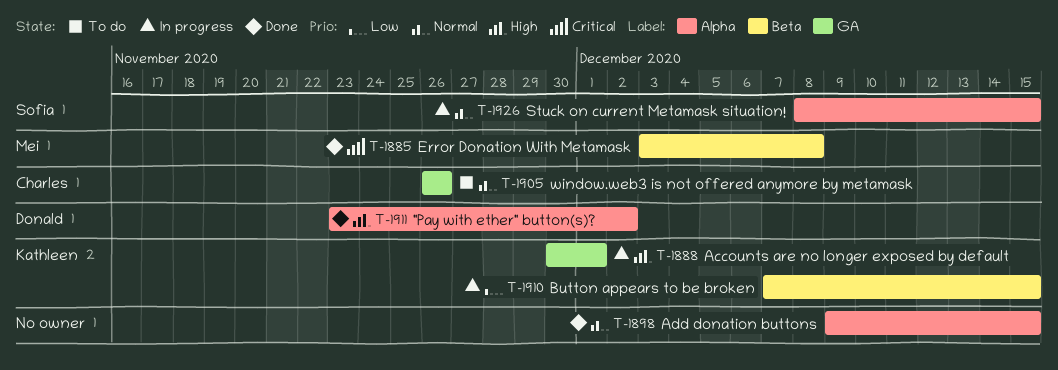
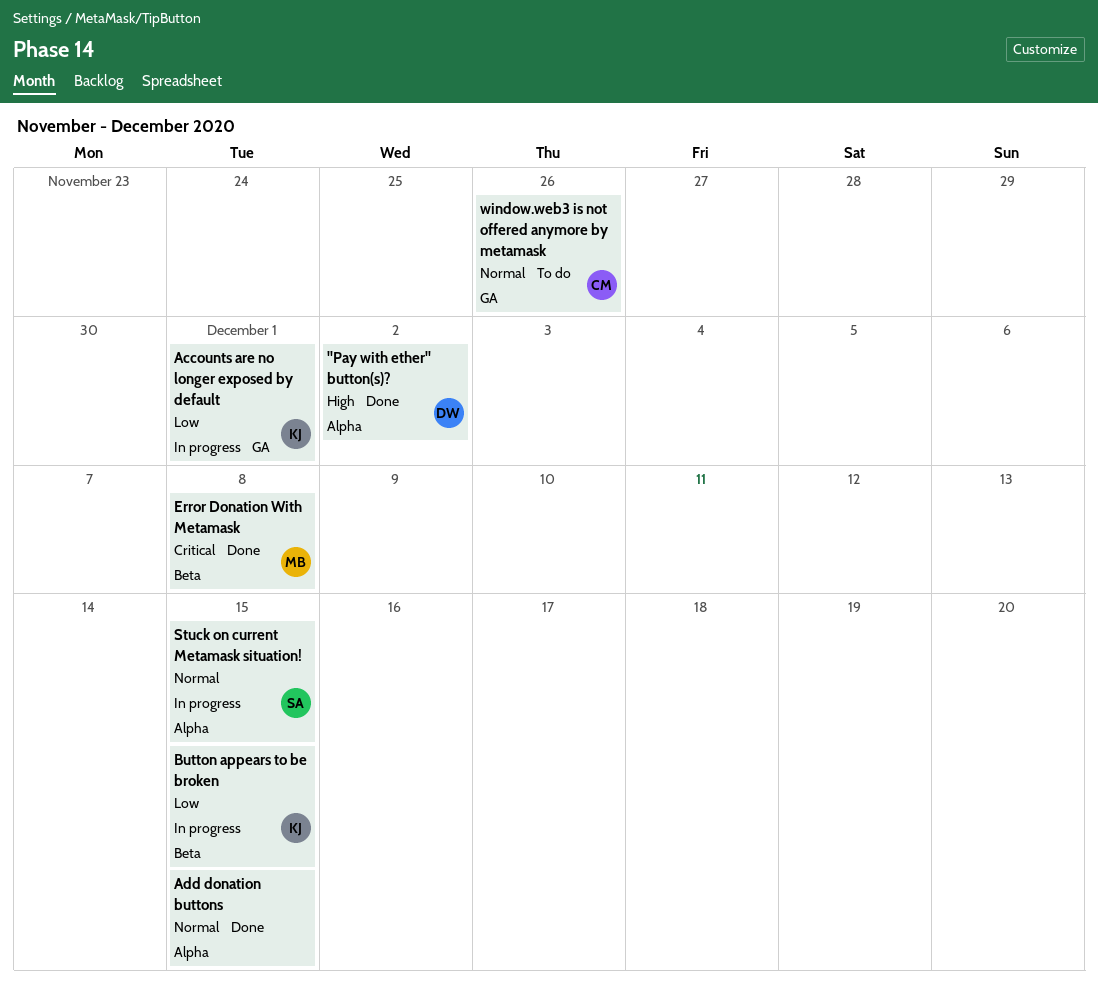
Accounts are no longer exposed by default, priority: High -> Low

